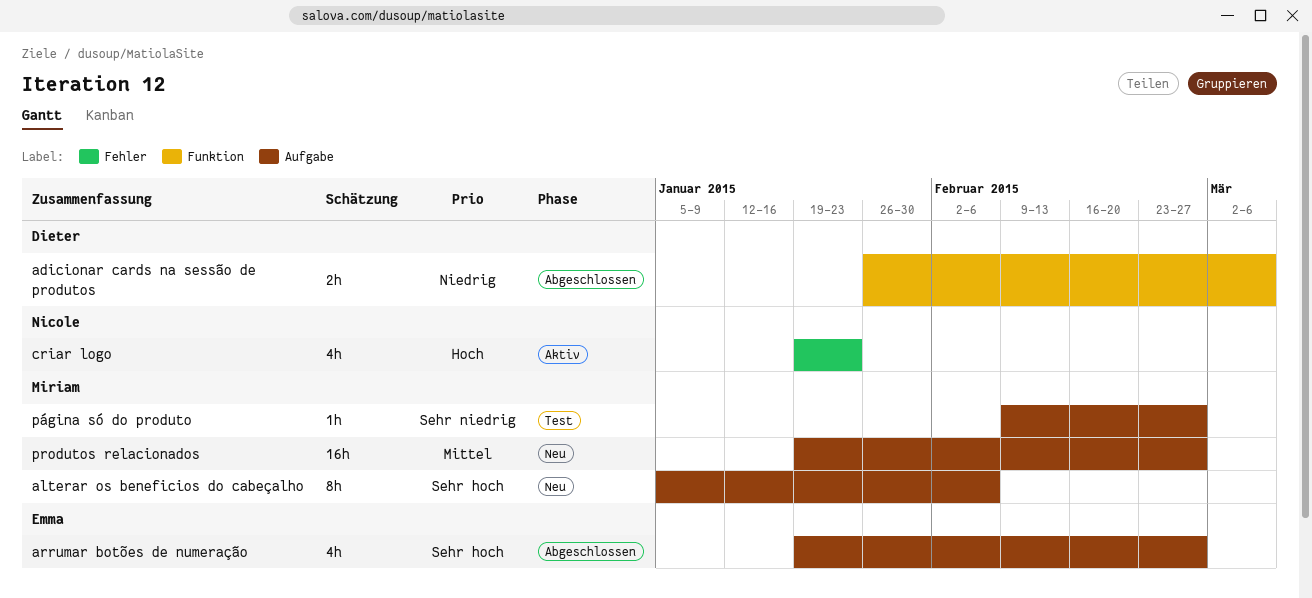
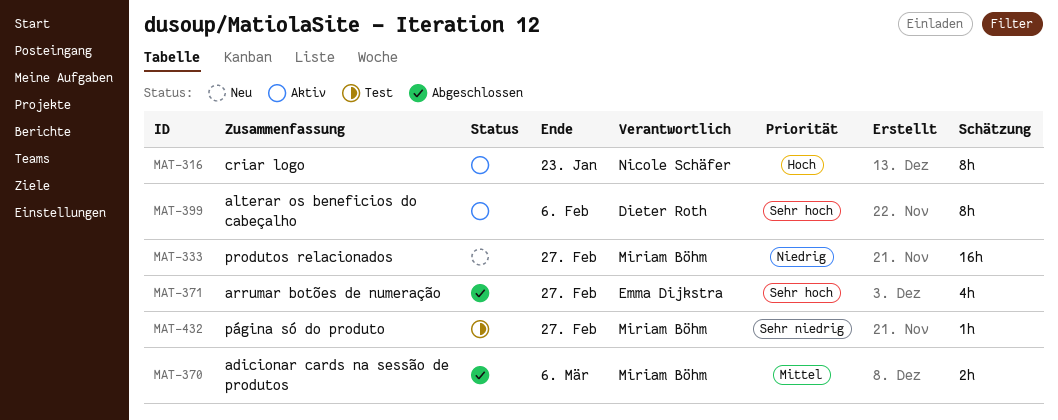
adicionar cards na sessão de produtos, owner: Dieter Roth -> Miriam Böhm
adicionar cards na sessão de produtos, priority: Niedrig -> Mittel
alterar os beneficios do cabeçalho, status: Neu -> Aktiv
alterar os beneficios do cabeçalho, owner: Miriam Böhm -> Dieter Roth
criar logo, estimate: 4h -> 8h
produtos relacionados, priority: Mittel -> Niedrig

